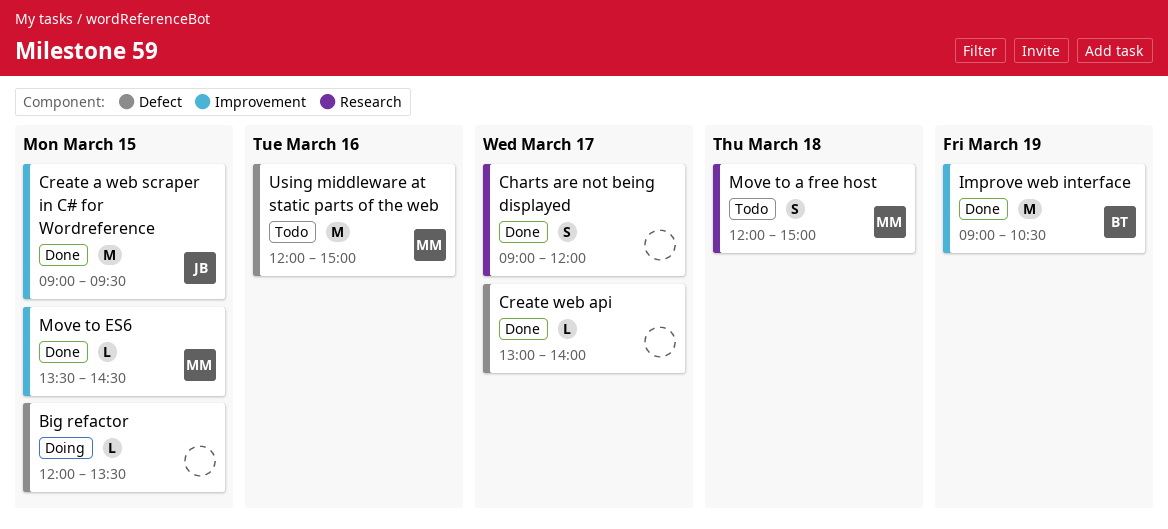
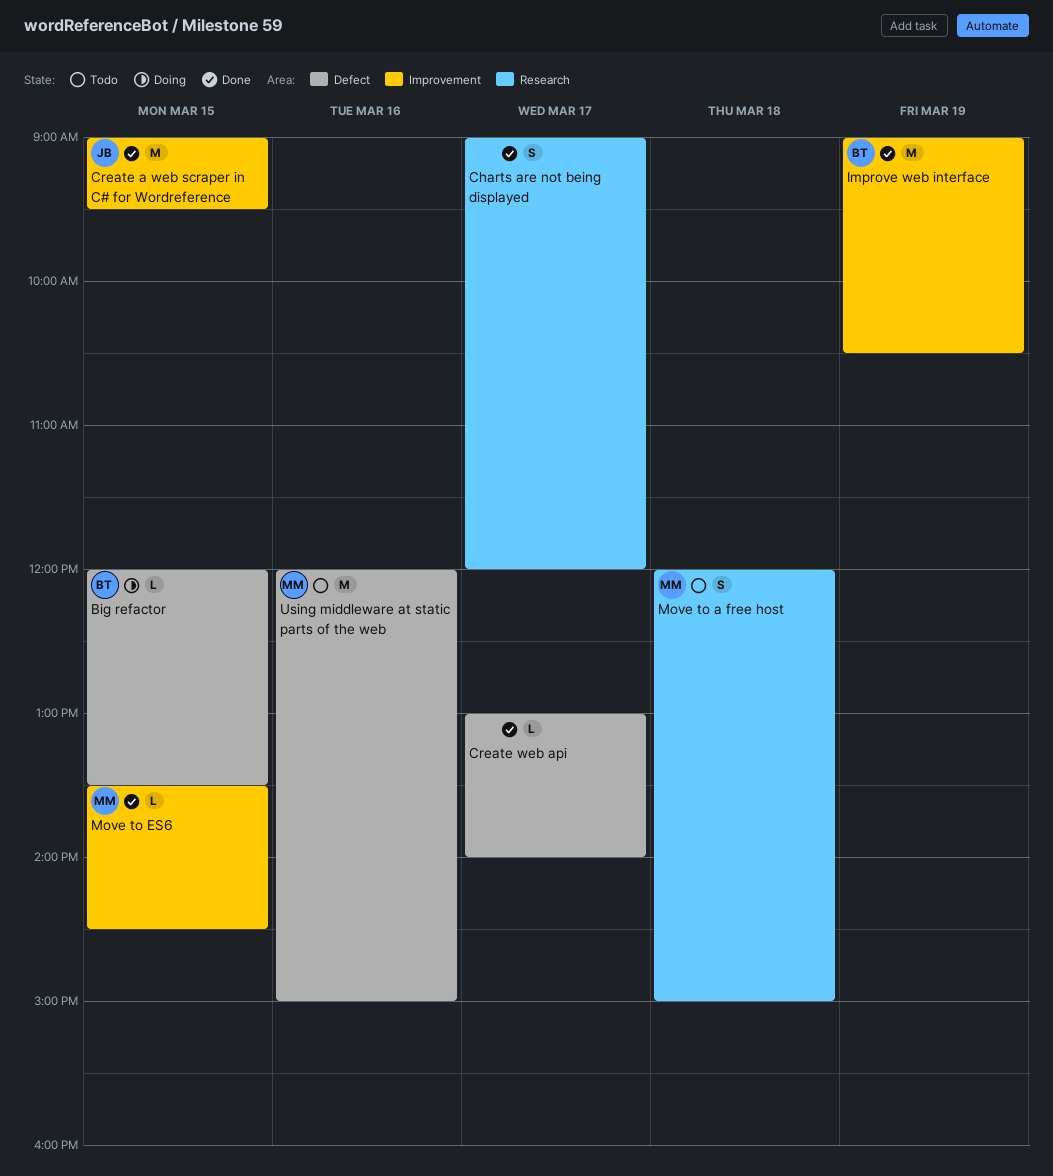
Big refactor, owner: none -> BT

